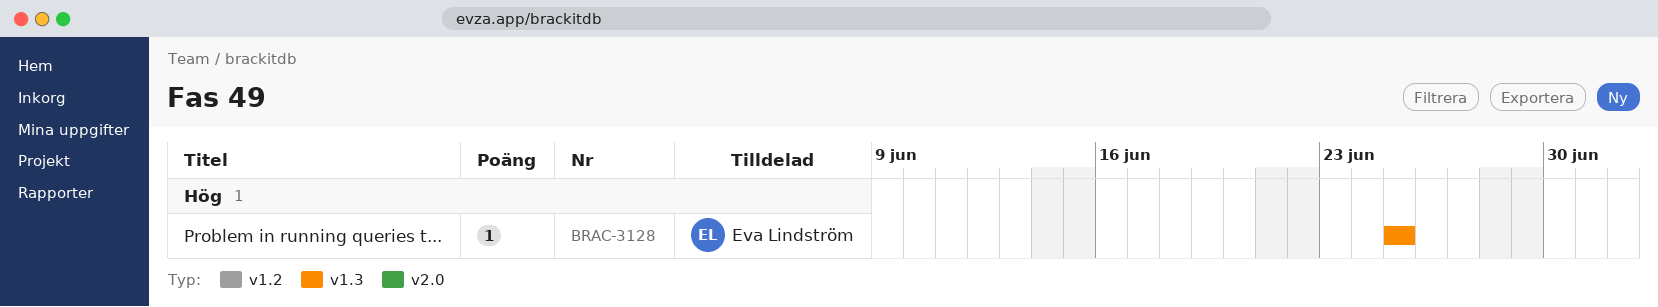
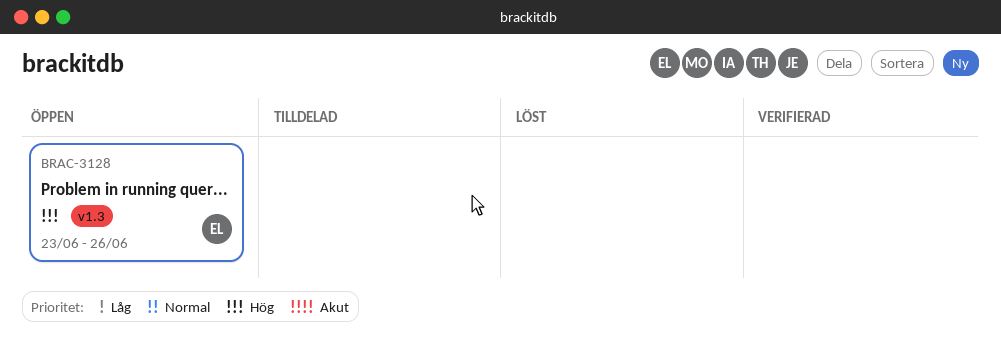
BRAC-3128, start: Jun 25 -> Jun 23
BRAC-3128, due: Jun 25 -> Jun 26

